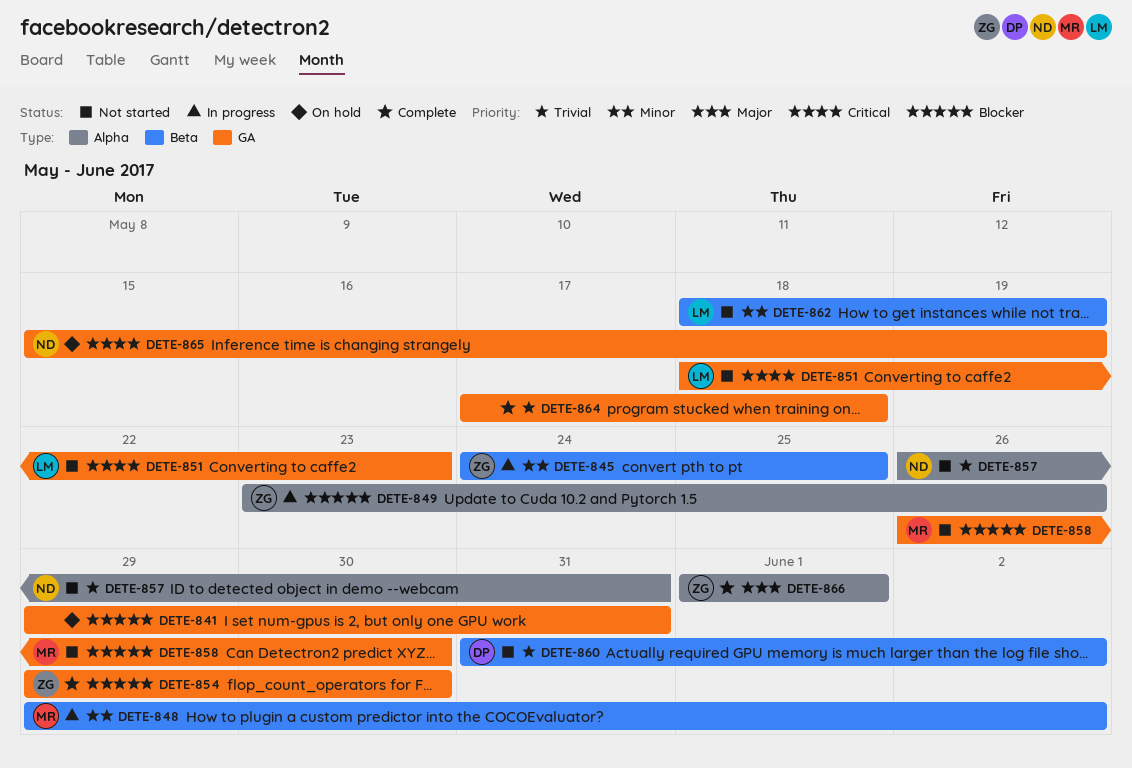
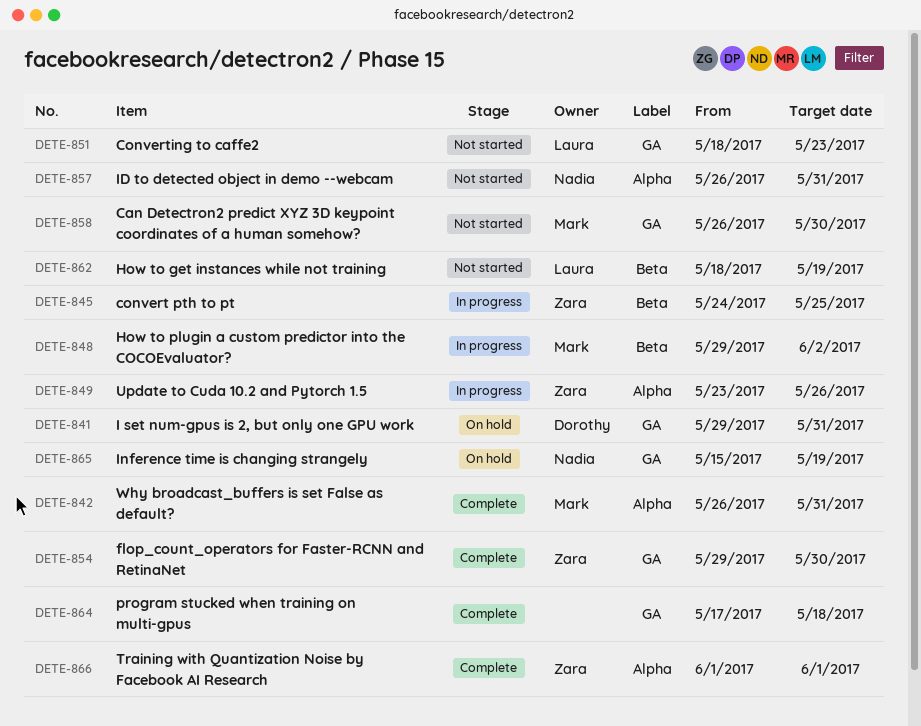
DETE-841, owner: none -> Dorothy
DETE-842: none -> present
DETE-860: present -> none

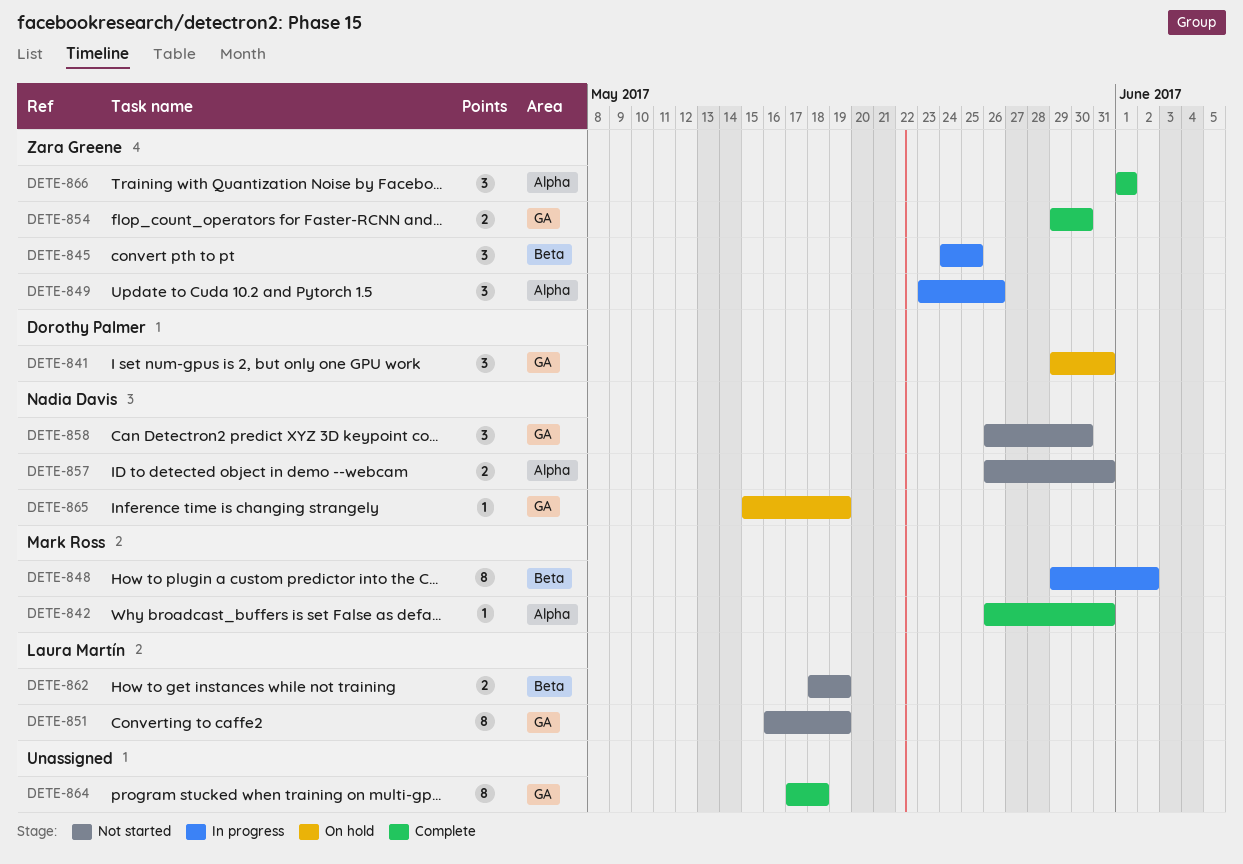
DETE-851, start: May 18 -> May 16
DETE-851, due: May 23 -> May 19
DETE-858, owner: Mark Ross -> Nadia Davis

